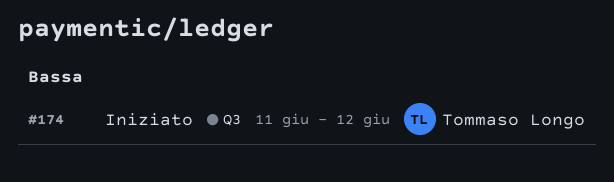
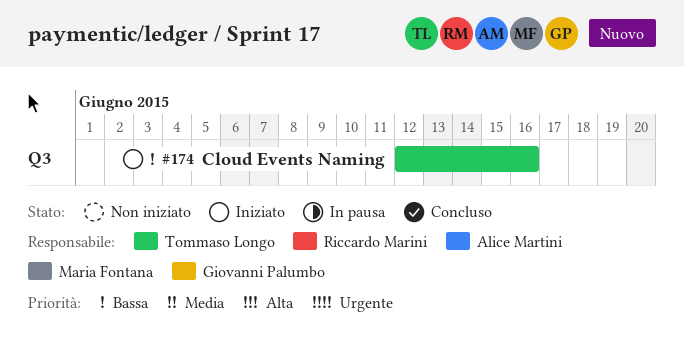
#174, start: Jun 11 -> Jun 12
#174, due: Jun 12 -> Jun 16

